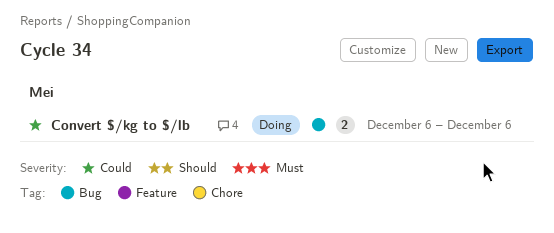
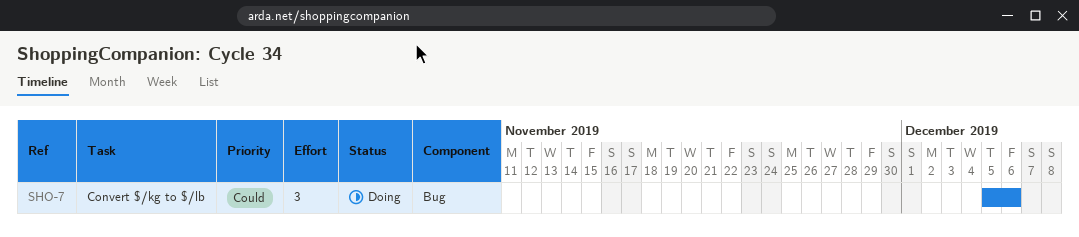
Convert $/kg to $/lb, estimate: 2 -> 3
Convert $/kg to $/lb, start: Dec 6 -> Dec 5

